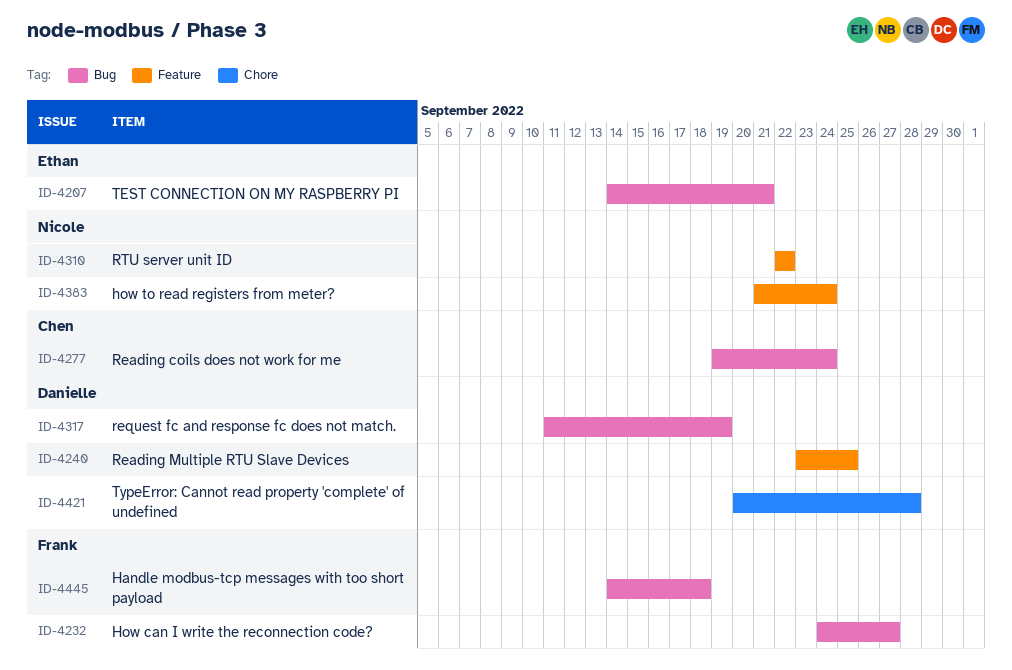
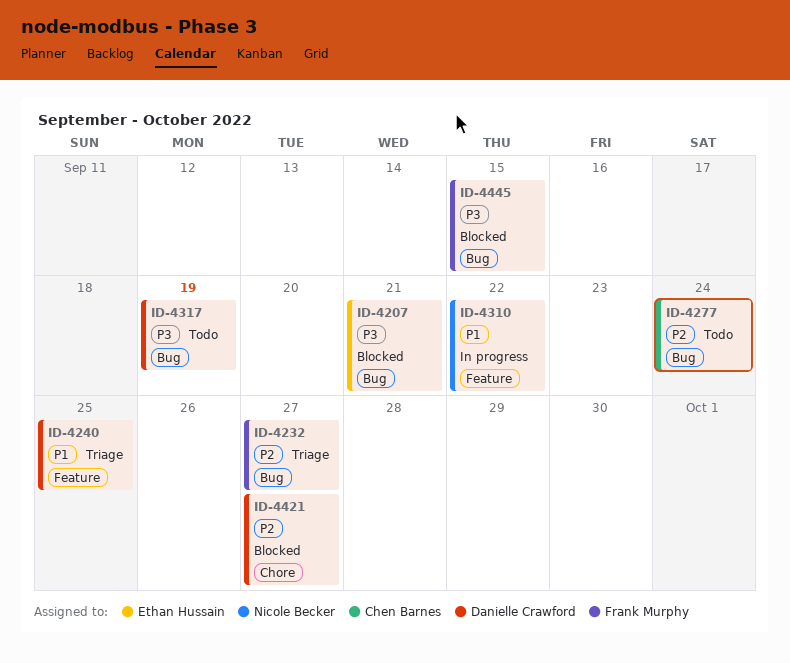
ID-4383: present -> none
ID-4421, due: Sep 28 -> Sep 27
ID-4445, due: Sep 18 -> Sep 15

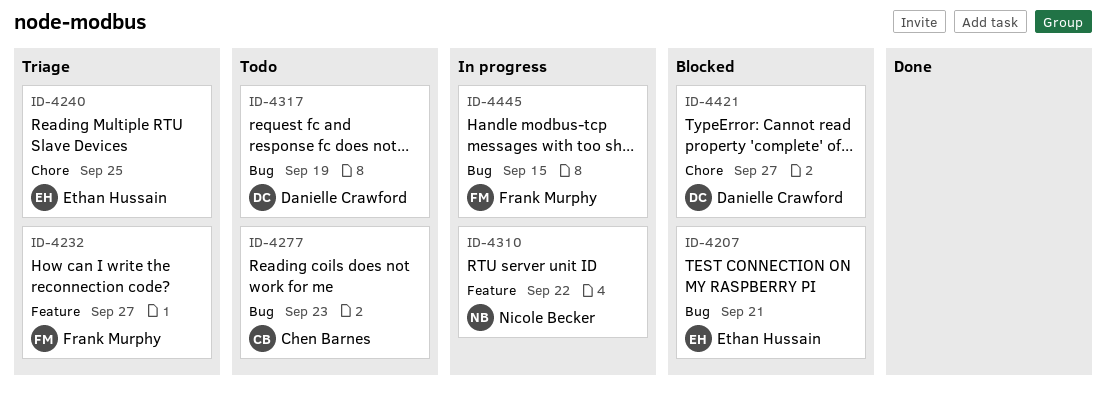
ID-4232, label: Bug -> Feature
ID-4240, owner: Danielle Crawford -> Ethan Hussain
ID-4240, label: Feature -> Chore
ID-4277, due: Sep 24 -> Sep 23
ID-4445, status: Blocked -> In progress

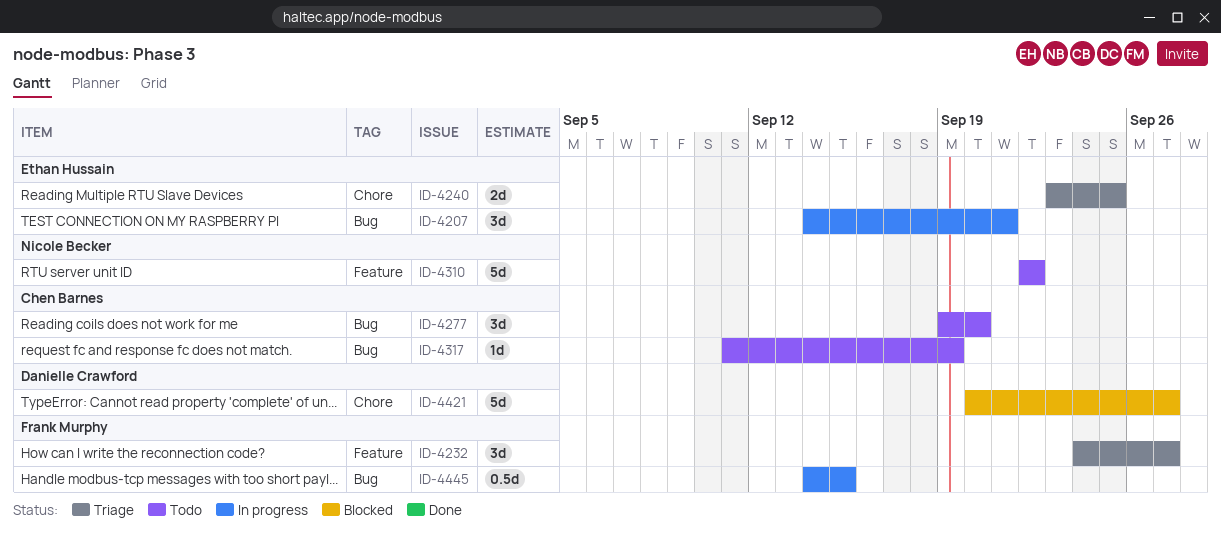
ID-4207, status: Blocked -> In progress
ID-4277, due: Sep 23 -> Sep 20
ID-4310, status: In progress -> Todo
ID-4317, owner: Danielle Crawford -> Chen Barnes

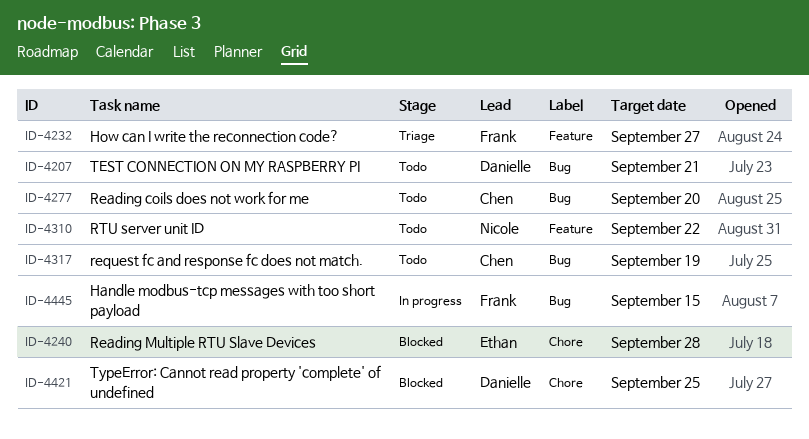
ID-4207, status: In progress -> Todo
ID-4207, owner: Ethan Hussain -> Danielle Crawford
ID-4240, status: Triage -> Blocked
ID-4240, due: Sep 25 -> Sep 28
ID-4421, due: Sep 27 -> Sep 25

